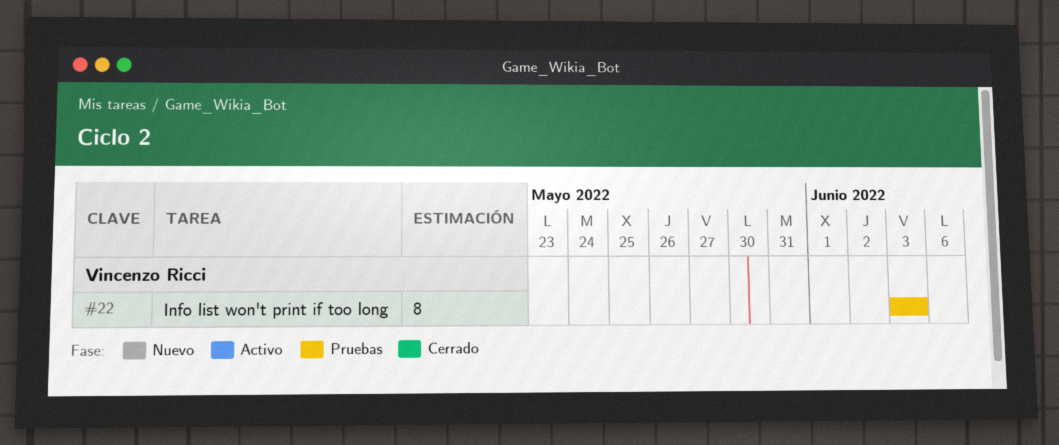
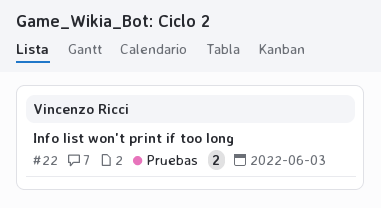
#22, estimate: 8 -> 2

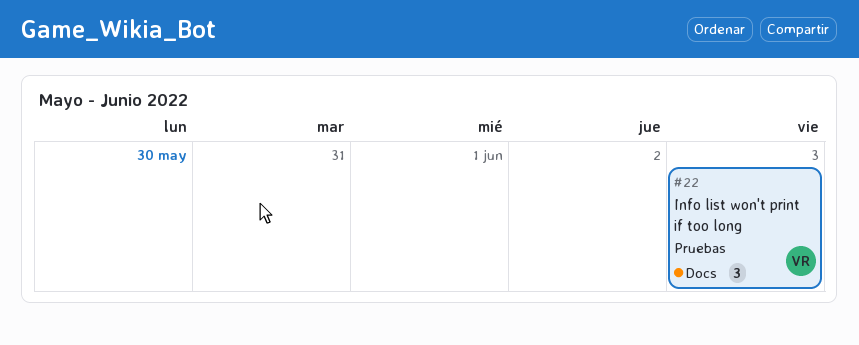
#22, estimate: 2 -> 3

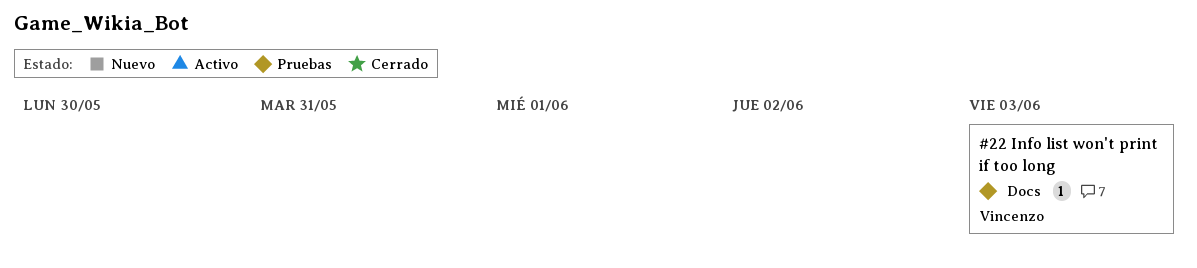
#22, estimate: 3 -> 1

